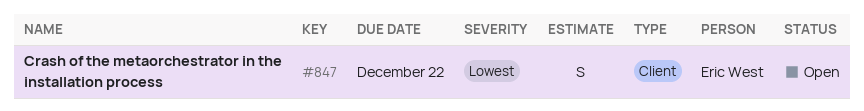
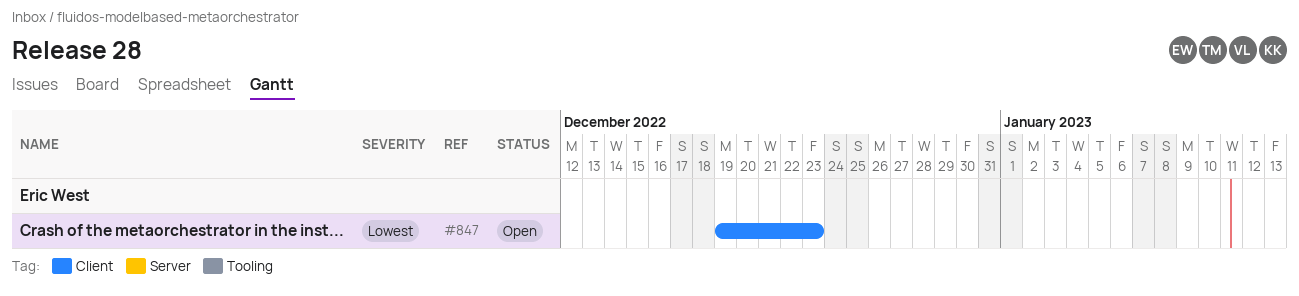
#847, due: Dec 22 -> Dec 23

